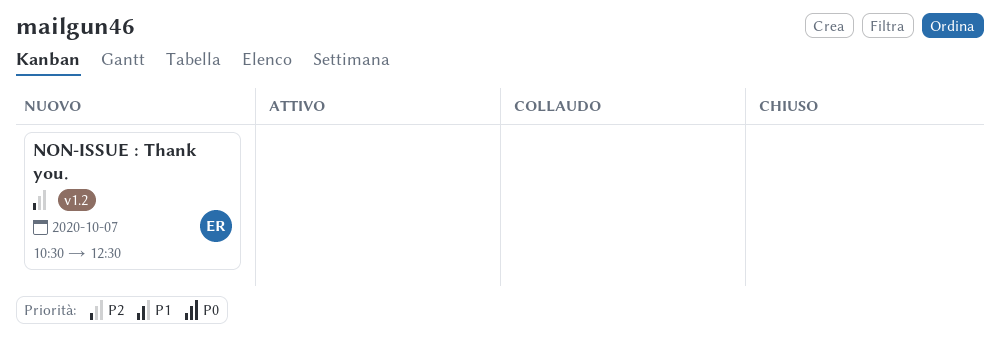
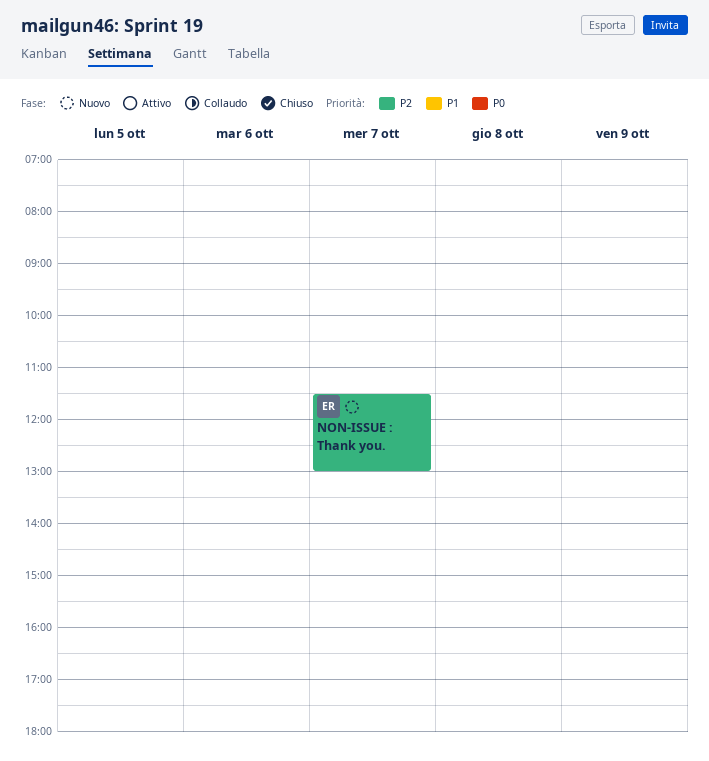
NON-ISSUE : Thank you., begins: 10:30 -> 11:30
NON-ISSUE : Thank you., ends: 12:30 -> 13:00

